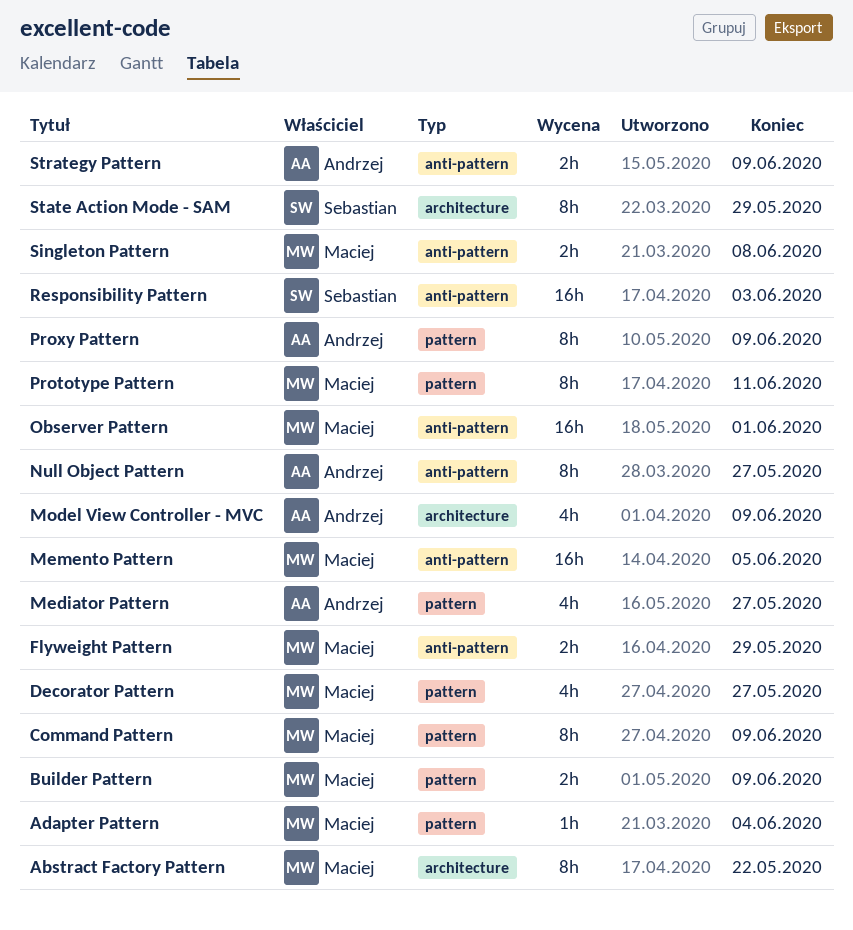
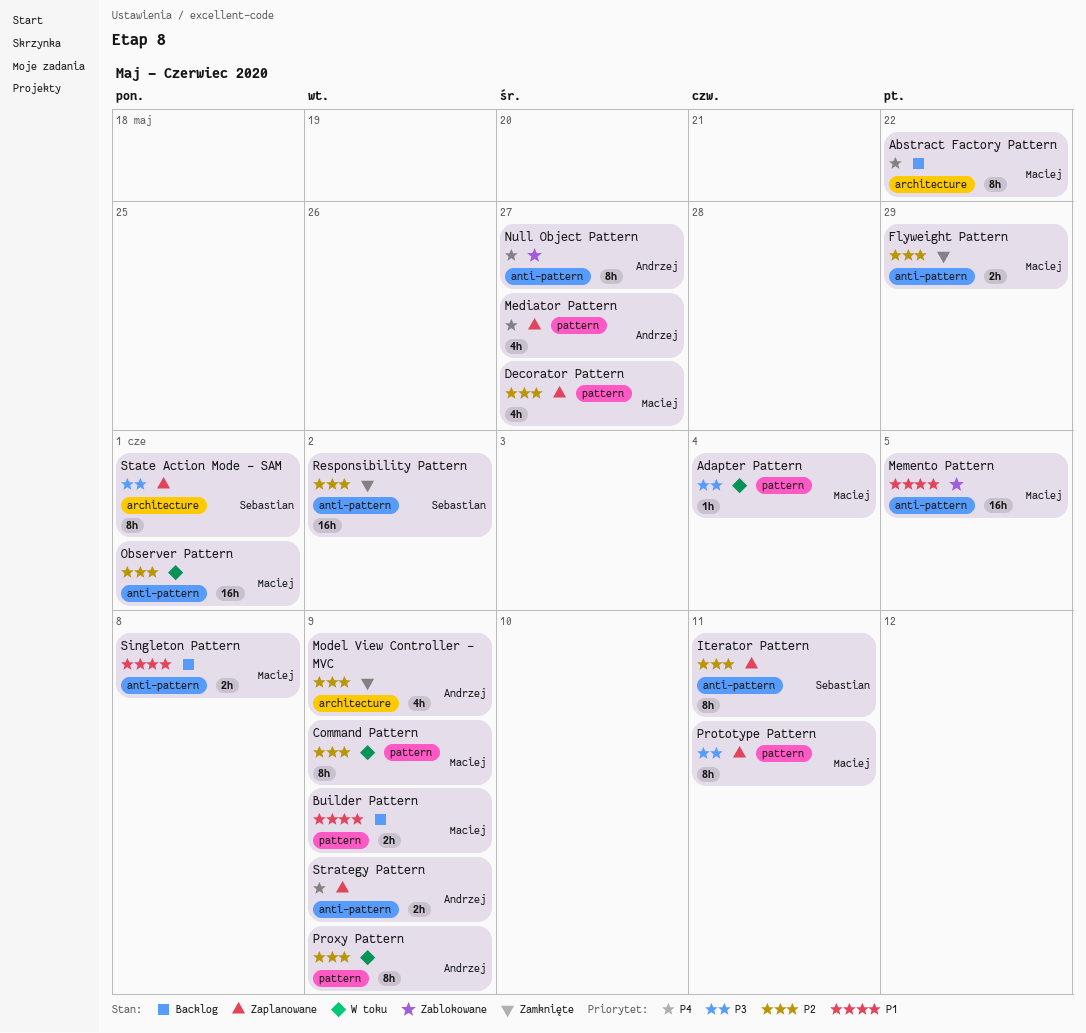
Iterator Pattern: none -> present
Responsibility Pattern, due: Jun 3 -> Jun 2
State Action Mode - SAM, due: May 29 -> Jun 1

